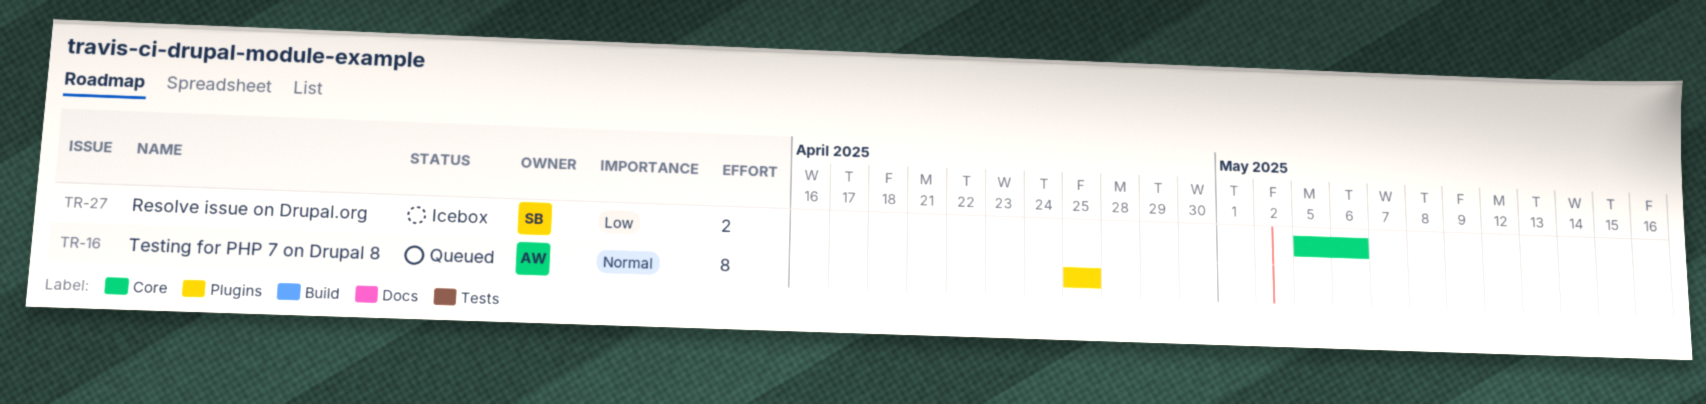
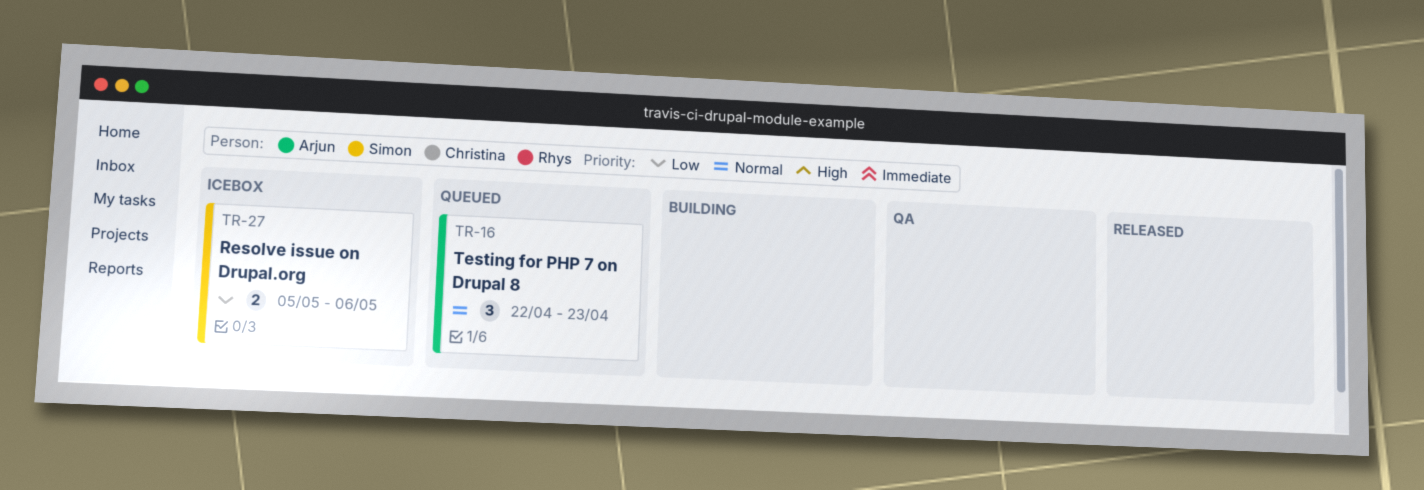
TR-16, estimate: 8 -> 3
TR-16, start: Apr 25 -> Apr 22
TR-16, due: Apr 25 -> Apr 23

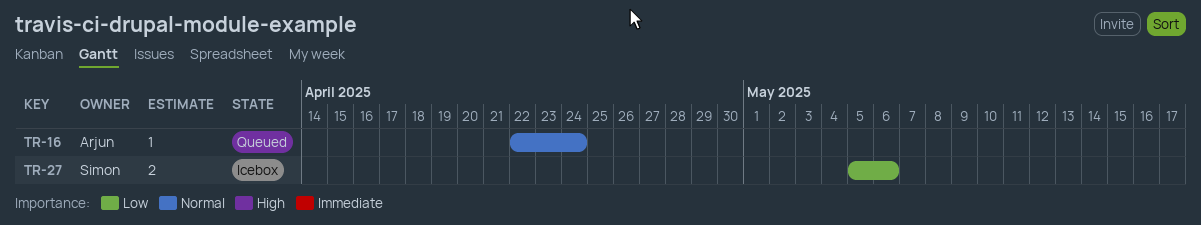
TR-16, estimate: 3 -> 1
TR-16, due: Apr 23 -> Apr 24

